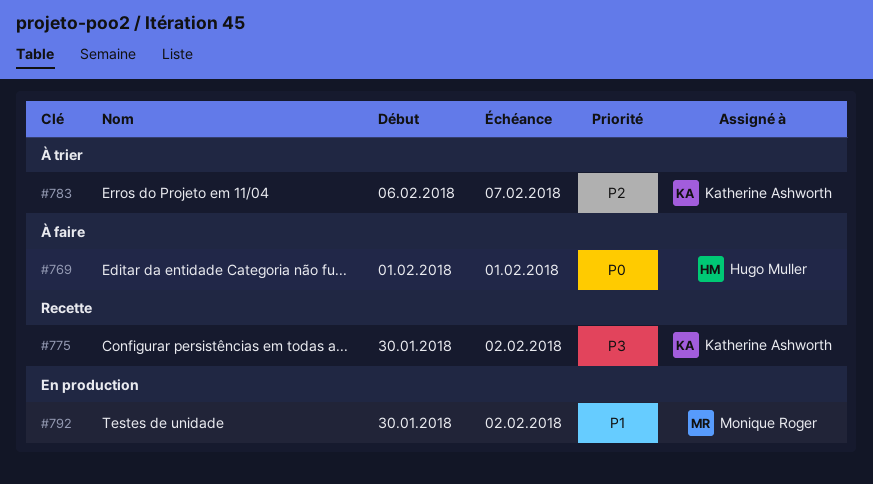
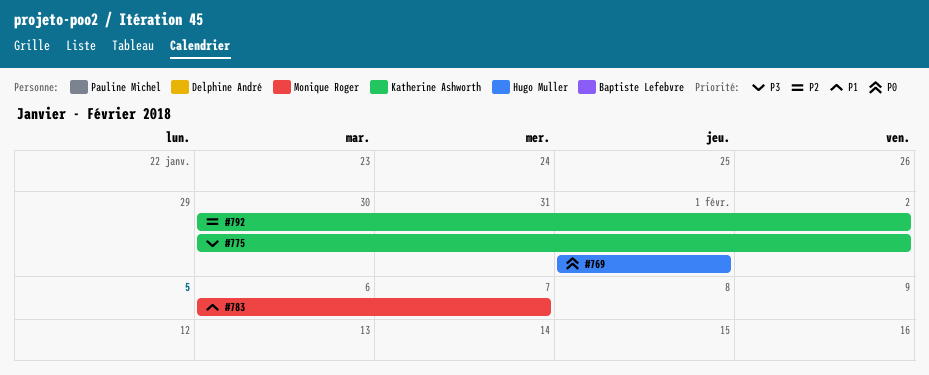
#783, owner: Katherine Ashworth -> Monique Roger
#783, priority: P2 -> P1
#792, owner: Monique Roger -> Katherine Ashworth
#792, priority: P1 -> P2

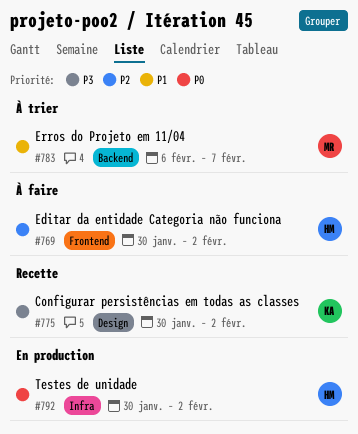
#769, priority: P0 -> P2
#769, start: Feb 1 -> Jan 30
#769, due: Feb 1 -> Feb 2
#792, owner: Katherine Ashworth -> Hugo Muller
#792, priority: P2 -> P0

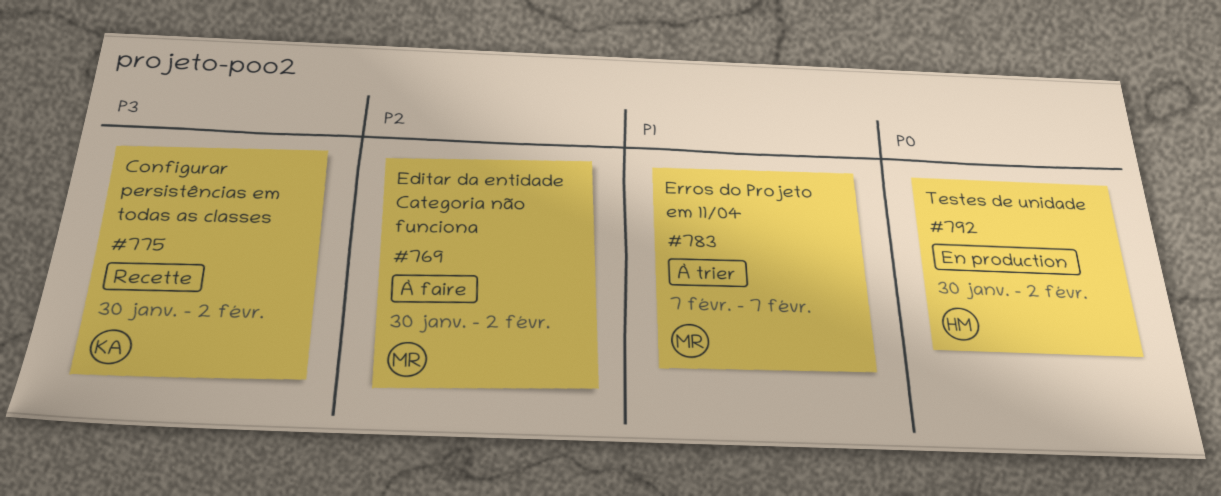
#769, owner: HM -> MR
#783, start: Feb 6 -> Feb 7

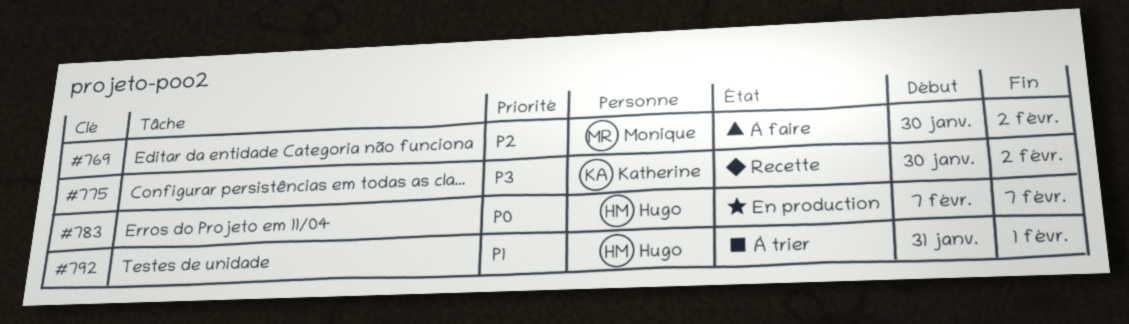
#783, status: À trier -> En production
#783, owner: Monique -> Hugo
#783, priority: P1 -> P0
#792, status: En production -> À trier
#792, priority: P0 -> P1
#792, start: Jan 30 -> Jan 31
#792, due: Feb 2 -> Feb 1

